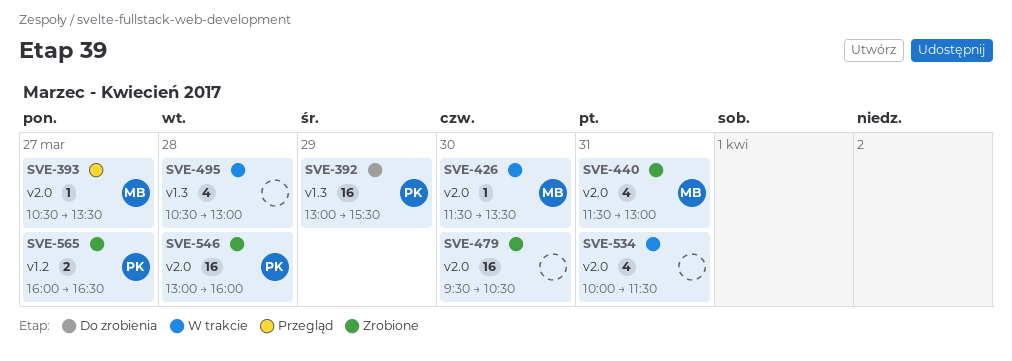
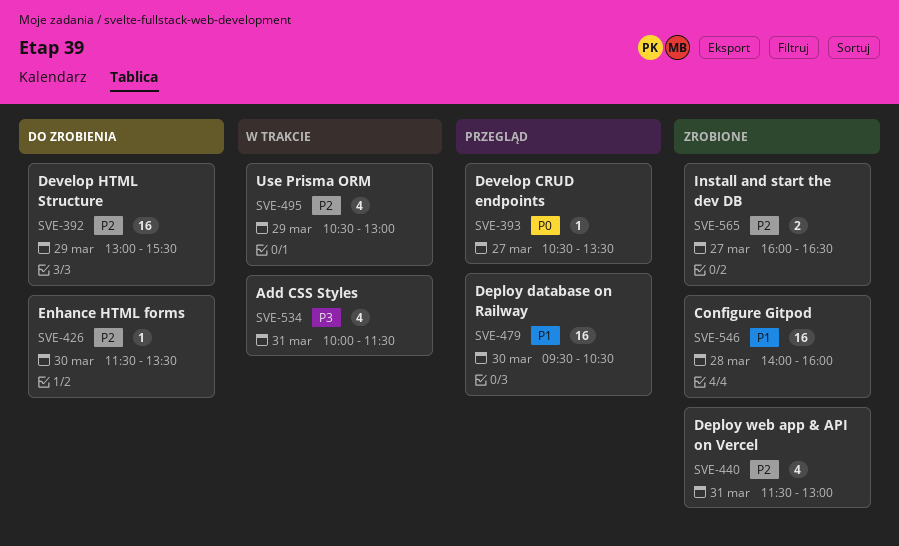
SVE-426, status: W trakcie -> Do zrobienia
SVE-479, status: Zrobione -> Przegląd
SVE-495, day: Mar 28 -> Mar 29
SVE-546, begins: 13:00 -> 14:00

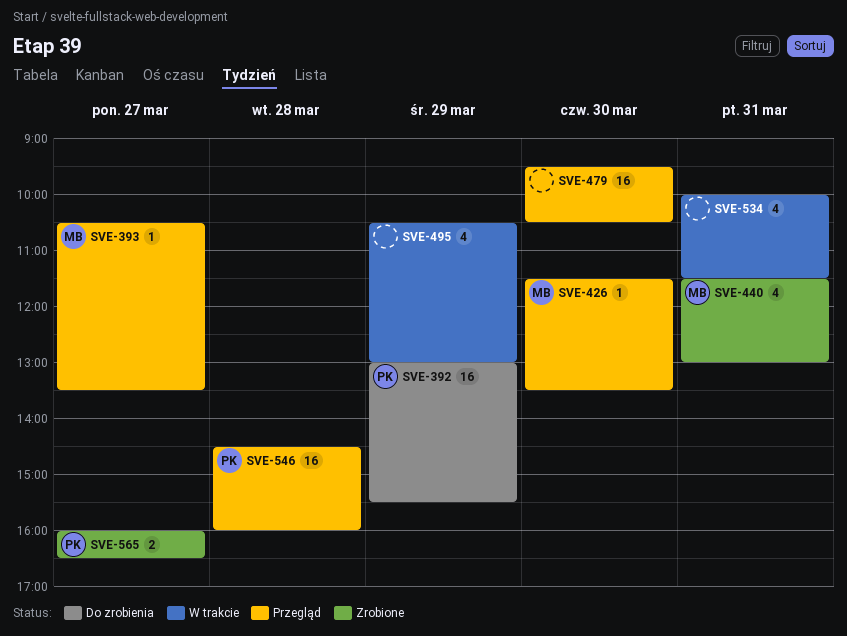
SVE-426, status: Do zrobienia -> Przegląd
SVE-546, status: Zrobione -> Przegląd
SVE-546, begins: 14:00 -> 14:30

